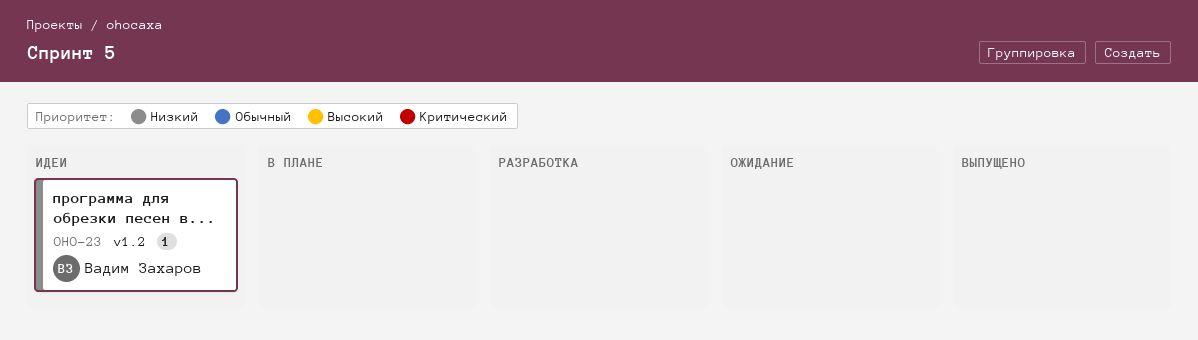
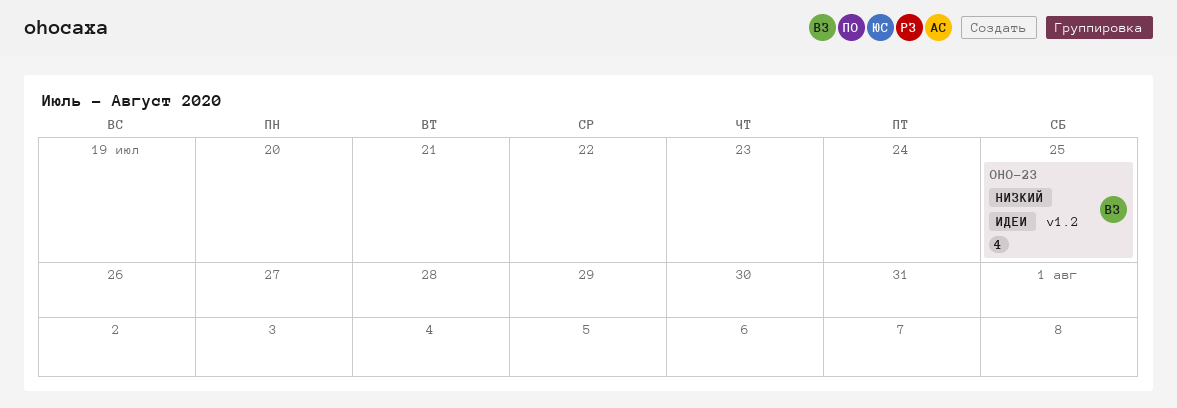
OHO-23, estimate: 1 -> 4

